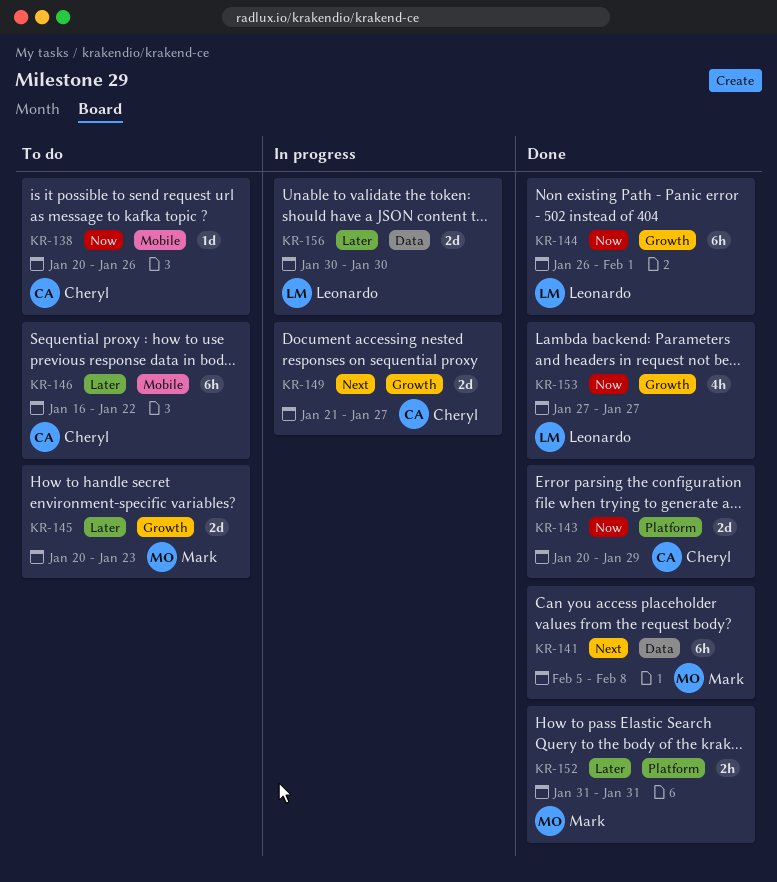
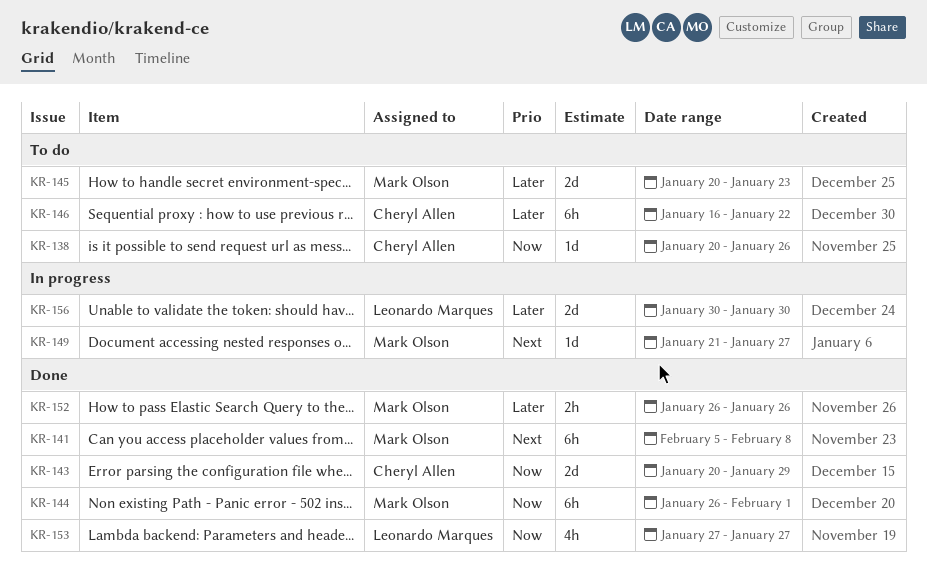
KR-144, owner: Leonardo Marques -> Mark Olson
KR-149, owner: Cheryl Allen -> Mark Olson
KR-149, estimate: 2d -> 1d
KR-152, start: Jan 31 -> Jan 26
KR-152, due: Jan 31 -> Jan 26

